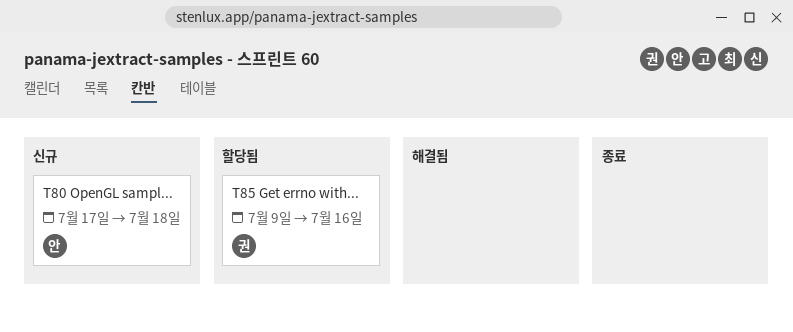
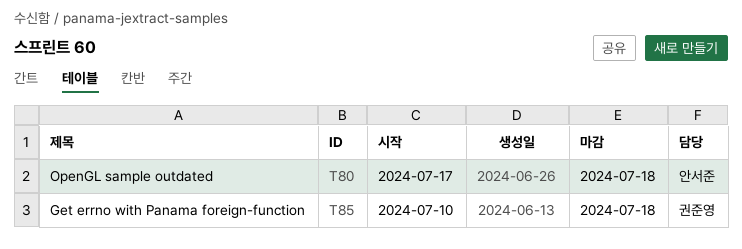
T85, start: Jul 9 -> Jul 10
T85, due: Jul 16 -> Jul 18

